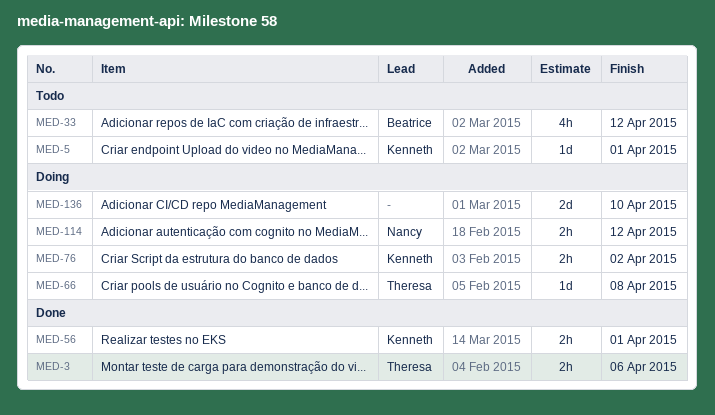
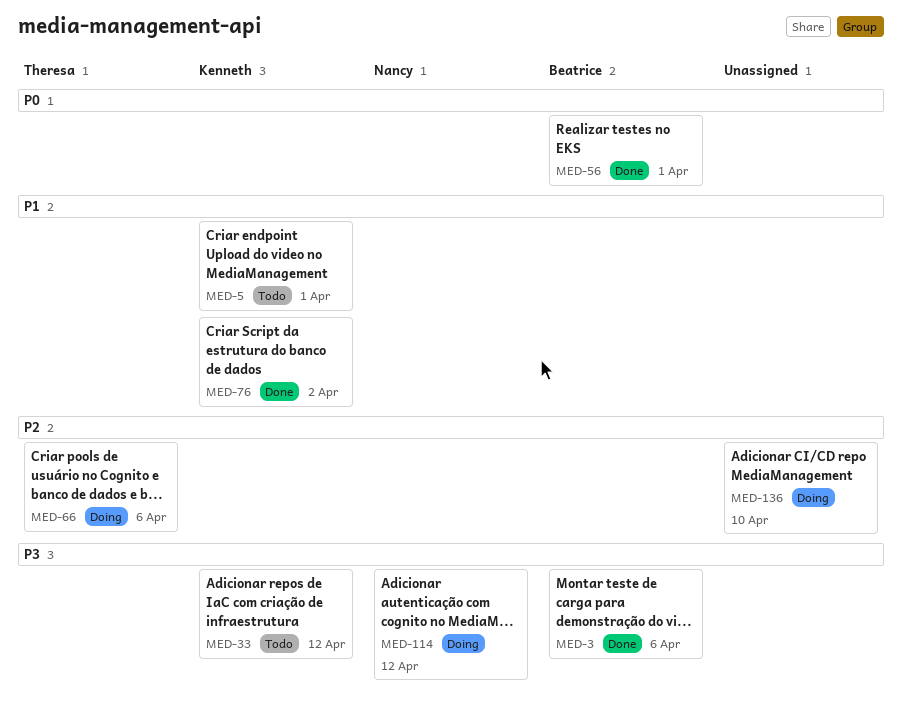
MED-3, owner: Theresa -> Beatrice
MED-33, owner: Beatrice -> Kenneth
MED-56, owner: Kenneth -> Beatrice
MED-66, due: Apr 8 -> Apr 6
MED-76, status: Doing -> Done

